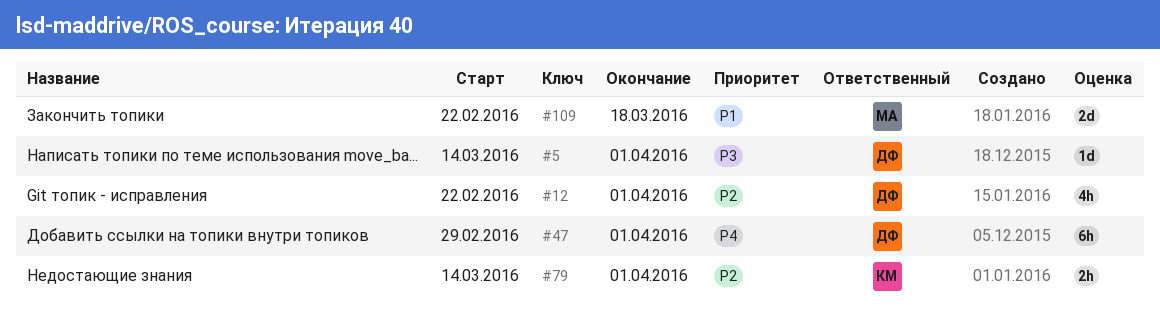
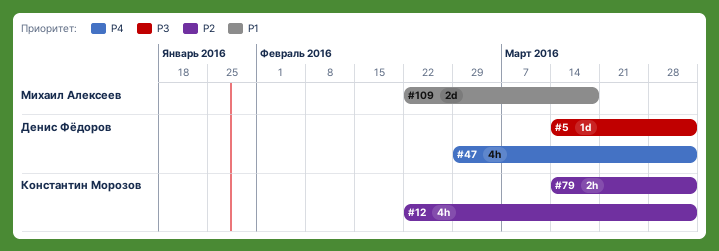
#12, owner: Денис Фёдоров -> Константин Морозов
#47, estimate: 6h -> 4h

